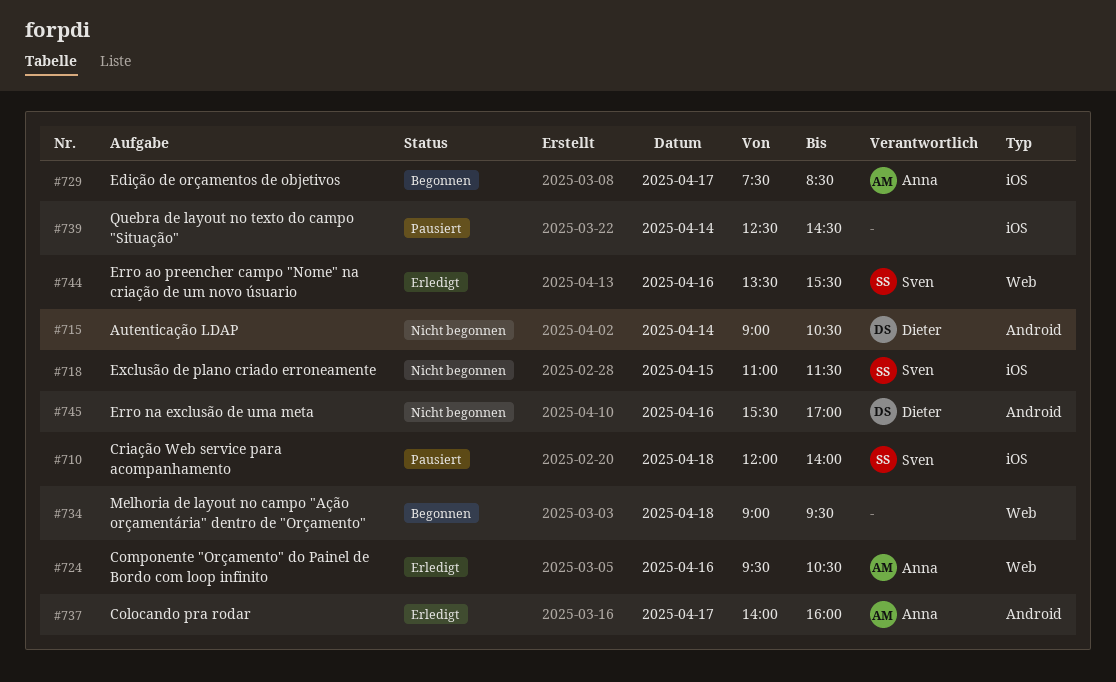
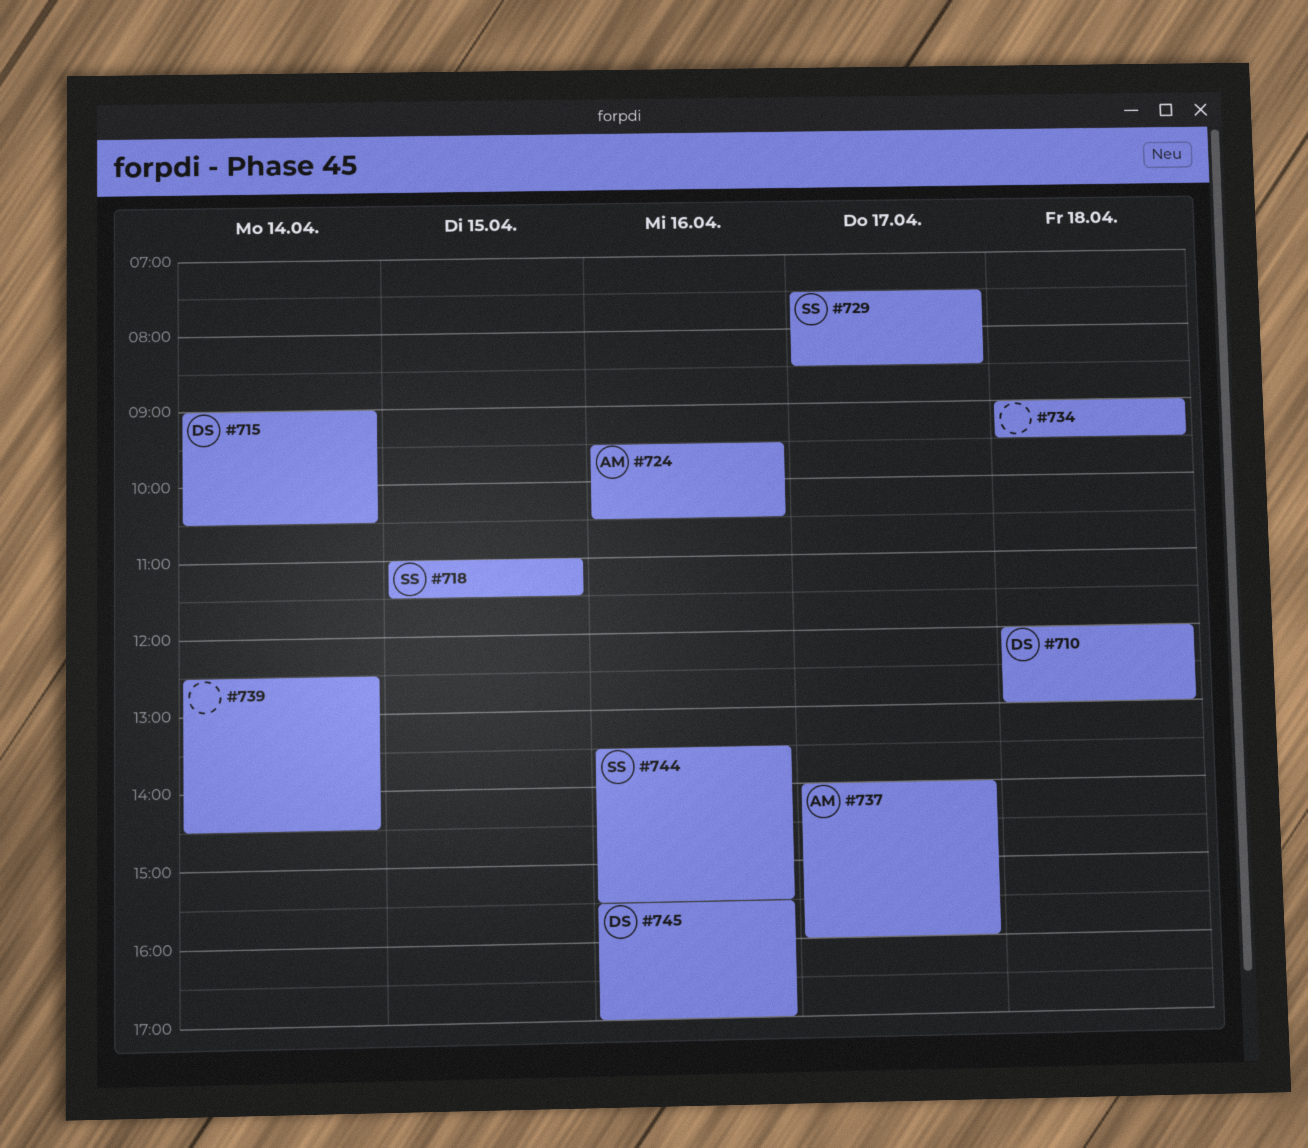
#710, owner: Sven -> Dieter
#710, ends: 14:00 -> 13:00
#729, owner: Anna -> Sven

